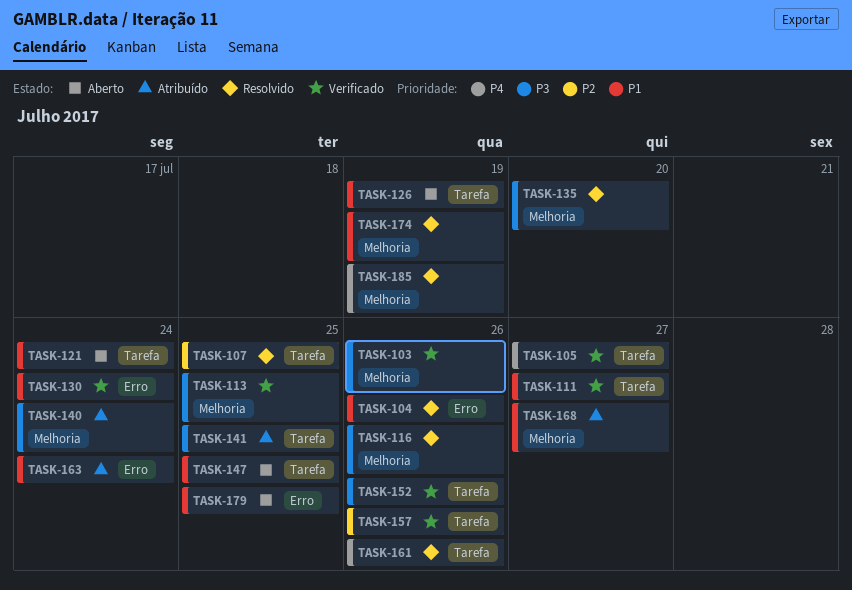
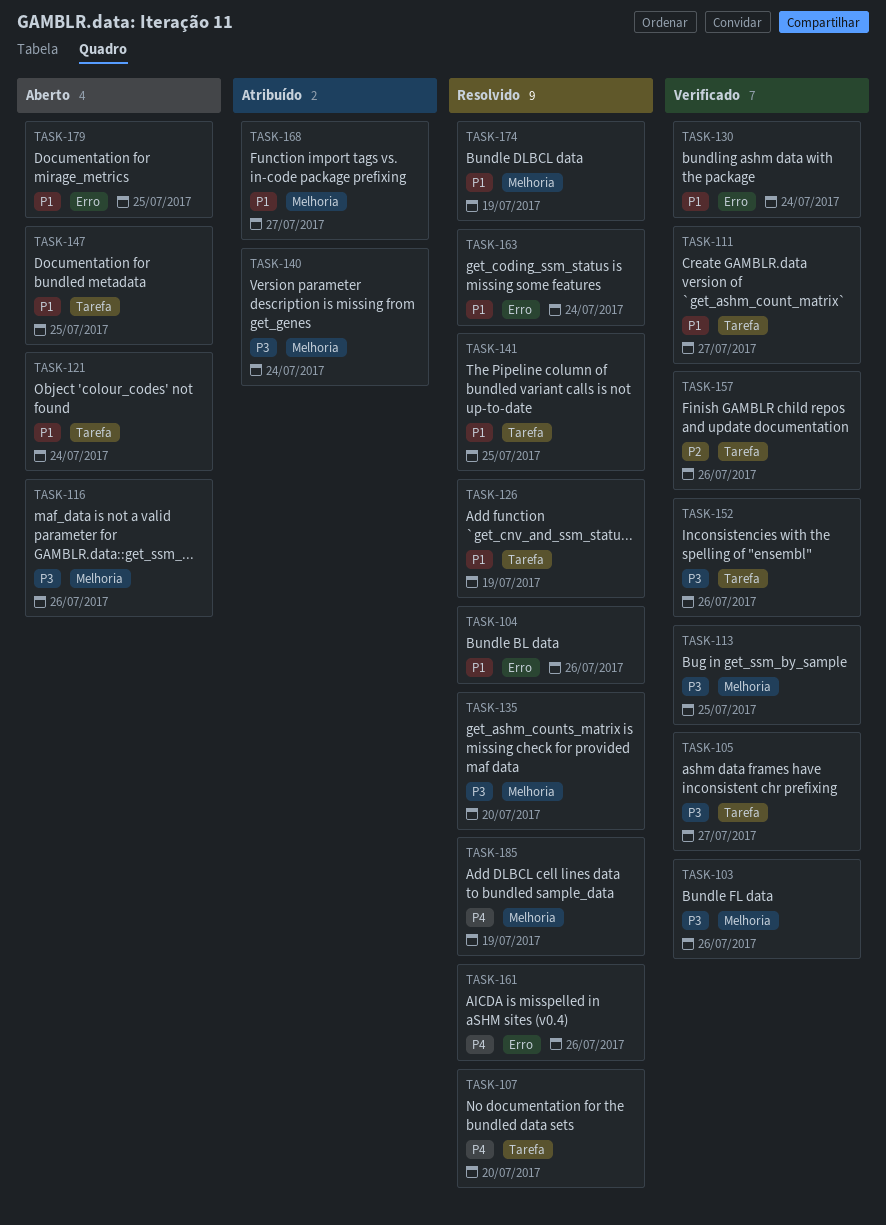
TASK-105, priority: P4 -> P3
TASK-107, priority: P2 -> P4
TASK-107, due: Jul 25 -> Jul 20
TASK-116, status: Resolvido -> Aberto
TASK-126, status: Aberto -> Resolvido
TASK-141, status: Atribuído -> Resolvido
TASK-141, priority: P3 -> P1
TASK-161, label: Tarefa -> Erro
TASK-163, status: Atribuído -> Resolvido

